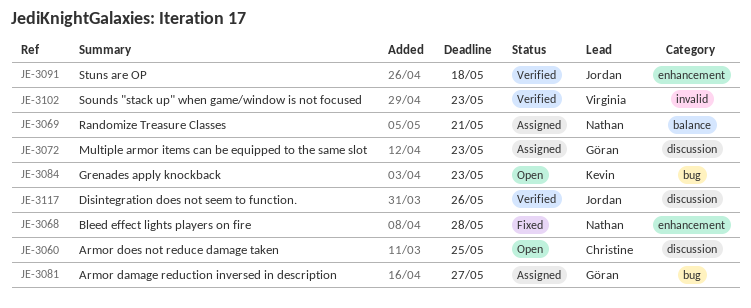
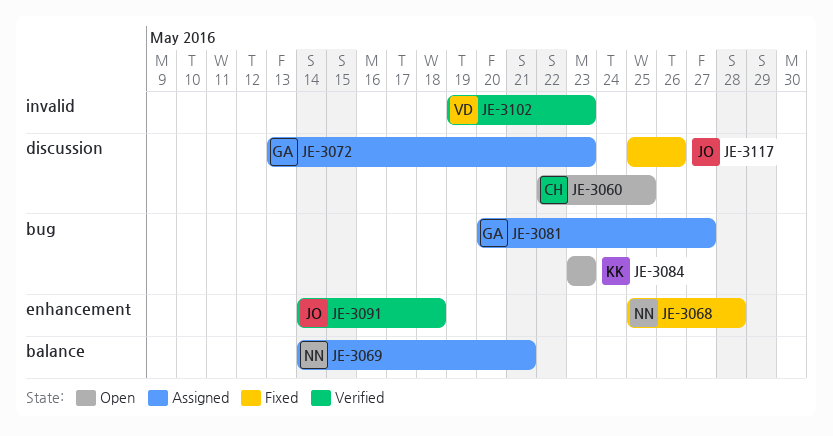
JE-3117, status: Verified -> Fixed

